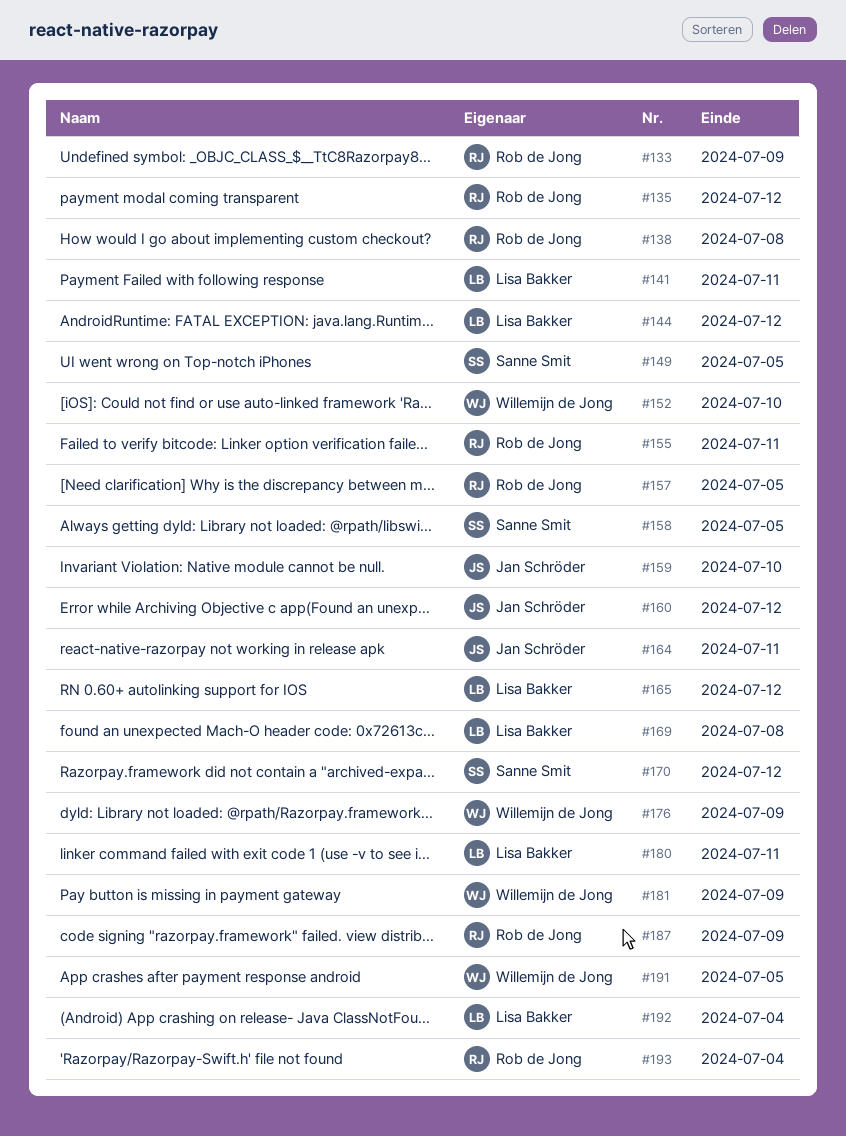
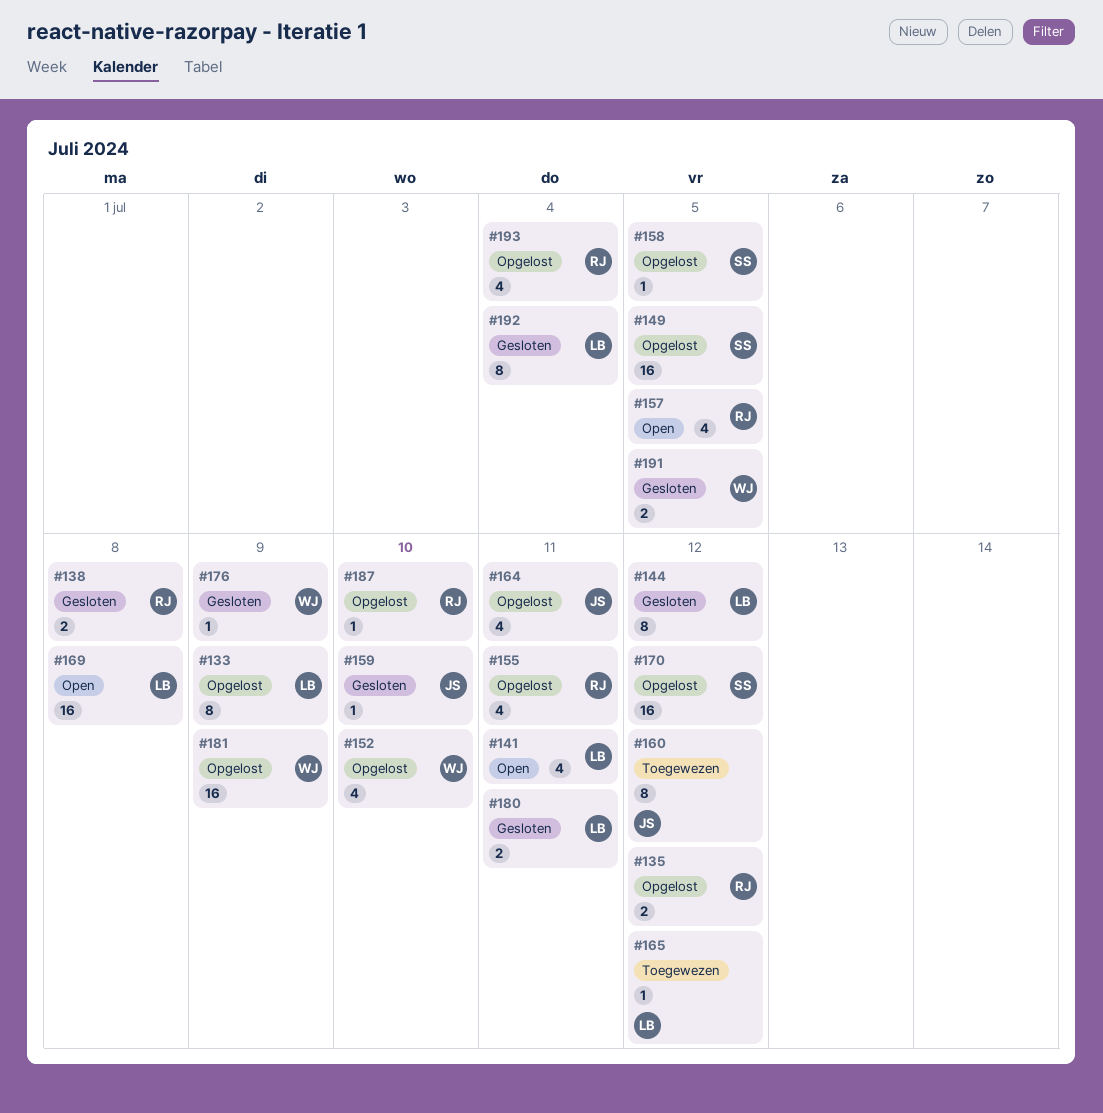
#133, owner: Rob de Jong -> Lisa Bakker
#187, due: Jul 9 -> Jul 10

